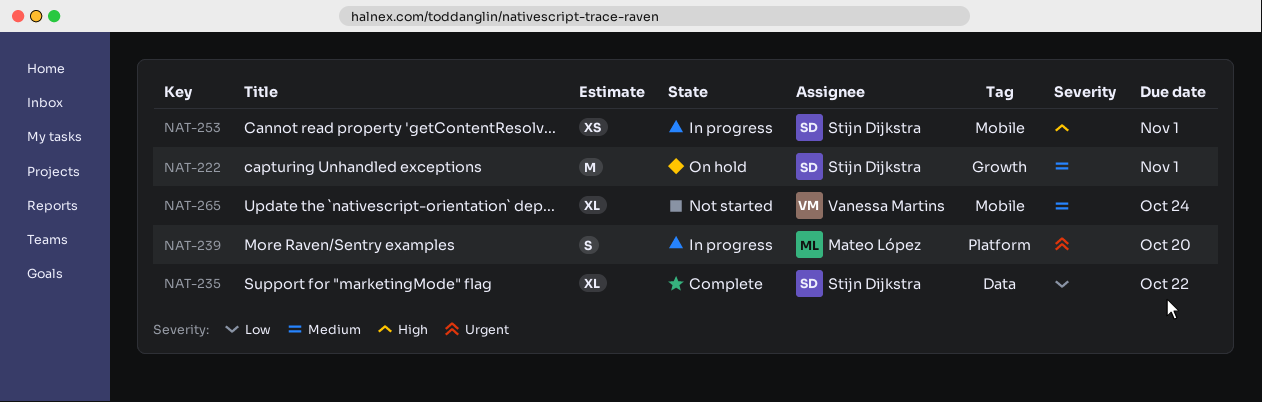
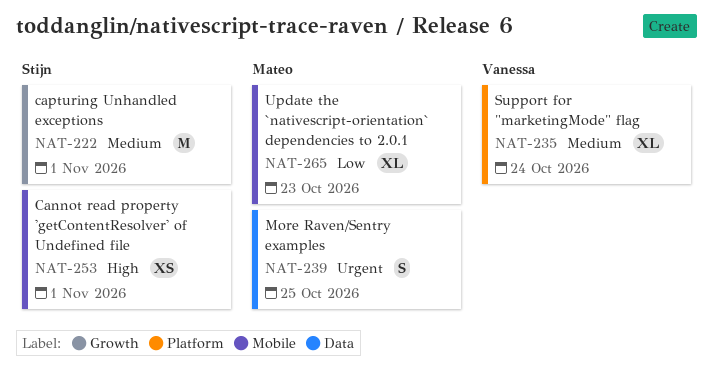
NAT-235, owner: Stijn Dijkstra -> Vanessa Martins
NAT-235, priority: Low -> Medium
NAT-235, label: Data -> Platform
NAT-235, due: Oct 22 -> Oct 24
NAT-239, label: Platform -> Data
NAT-239, due: Oct 20 -> Oct 25
NAT-265, owner: Vanessa Martins -> Mateo López
NAT-265, priority: Medium -> Low
NAT-265, due: Oct 24 -> Oct 23

